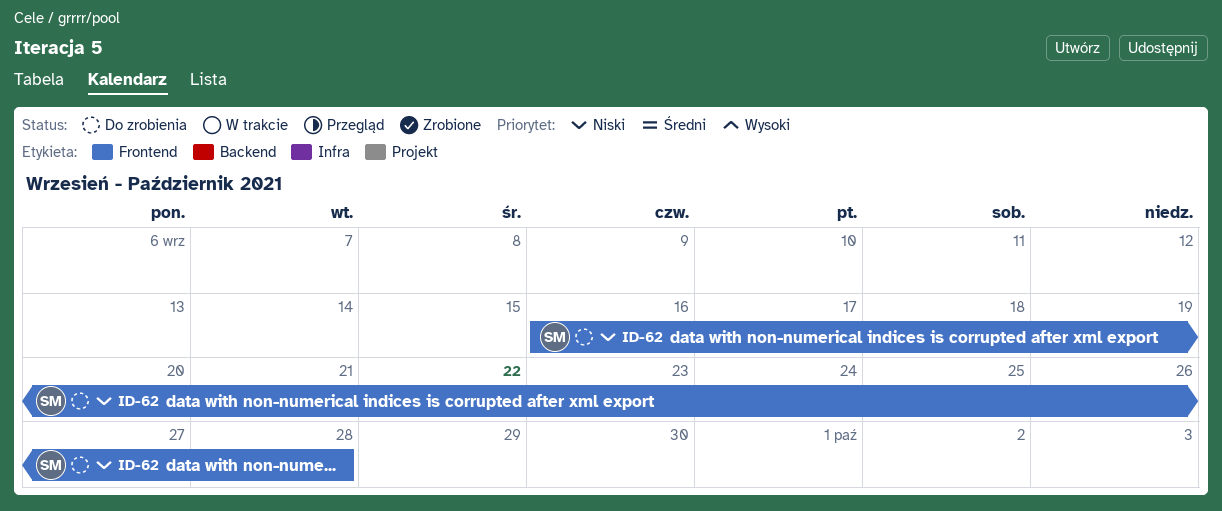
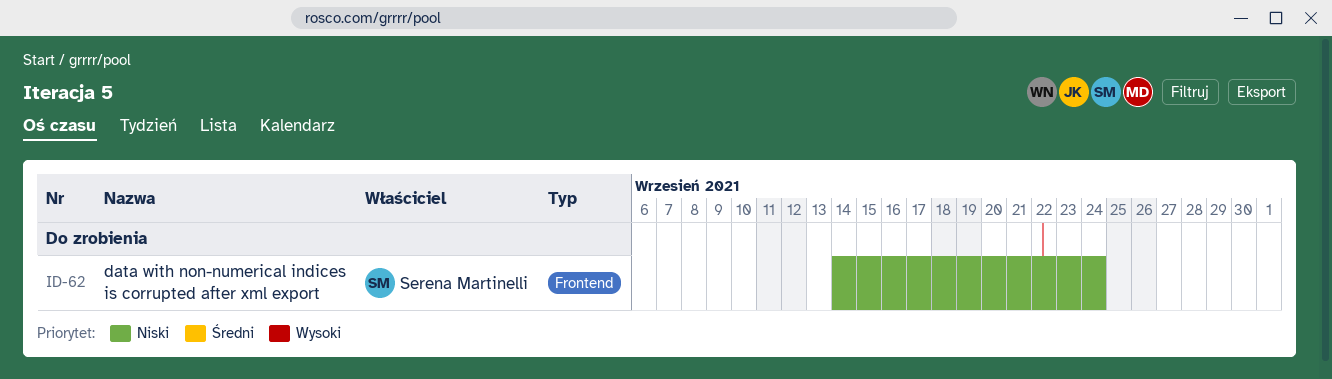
ID-62, start: Sep 16 -> Sep 14
ID-62, due: Sep 28 -> Sep 24

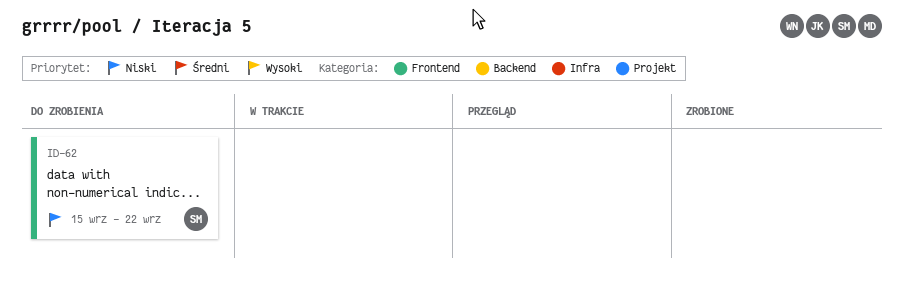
ID-62, start: Sep 14 -> Sep 15
ID-62, due: Sep 24 -> Sep 22

